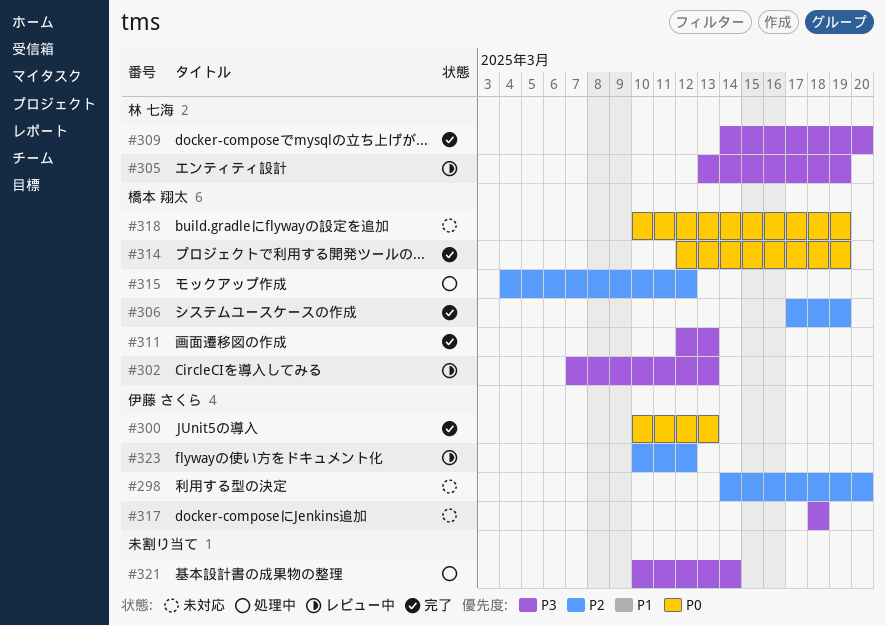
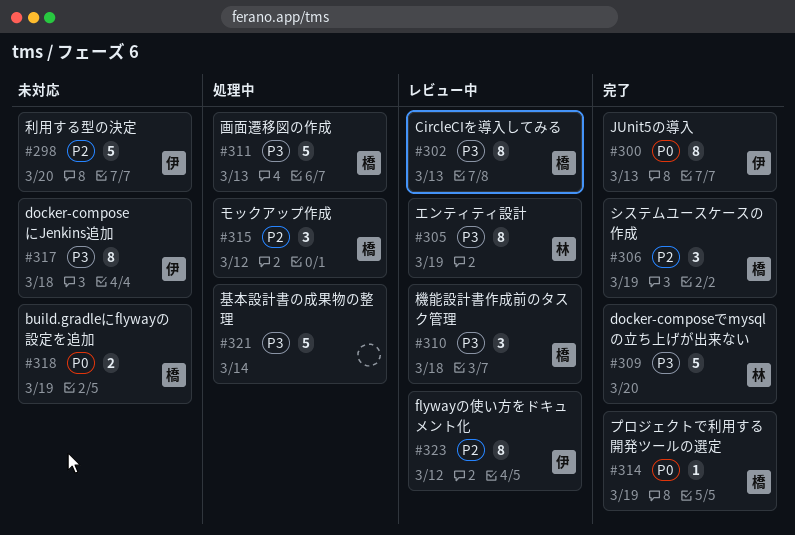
#310: none -> present
#311, status: 完了 -> 処理中

